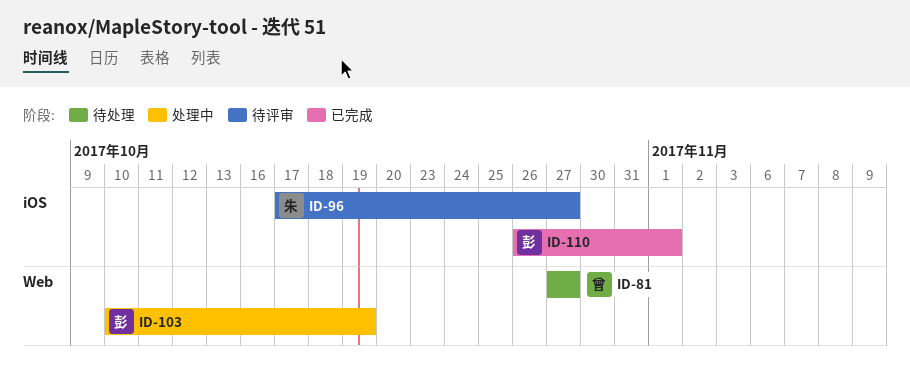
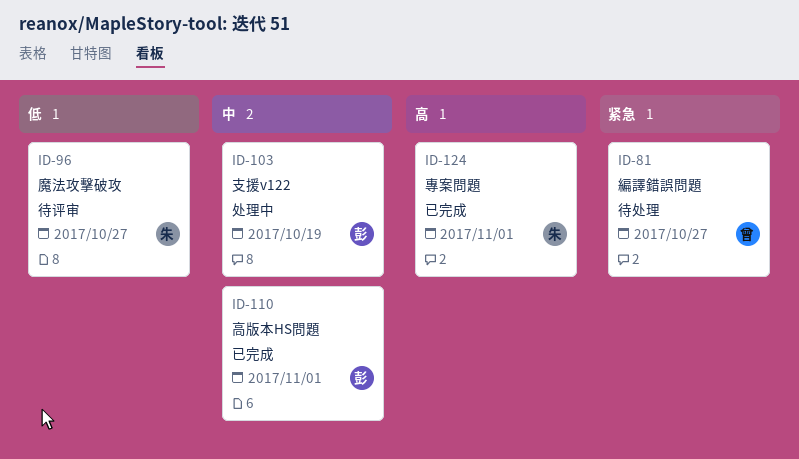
ID-124: none -> present

